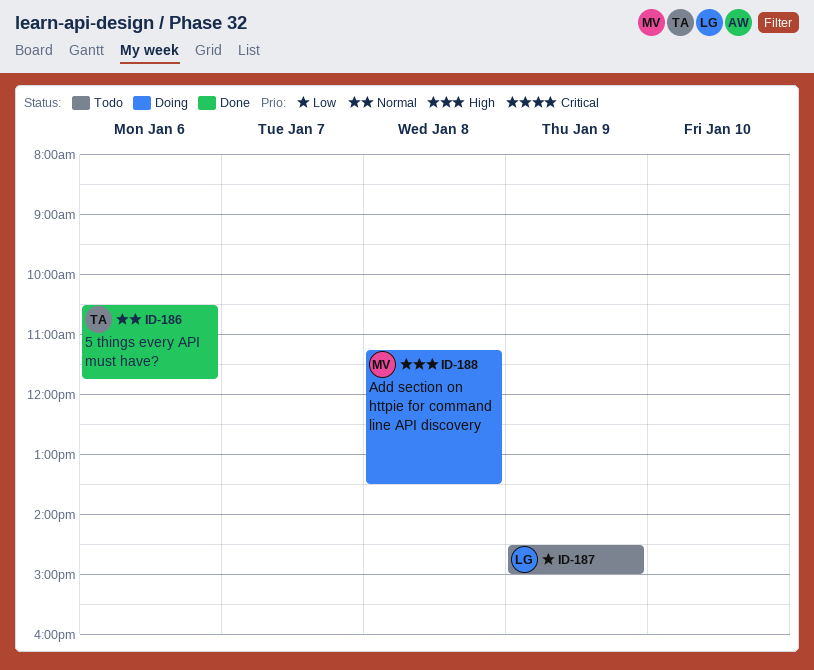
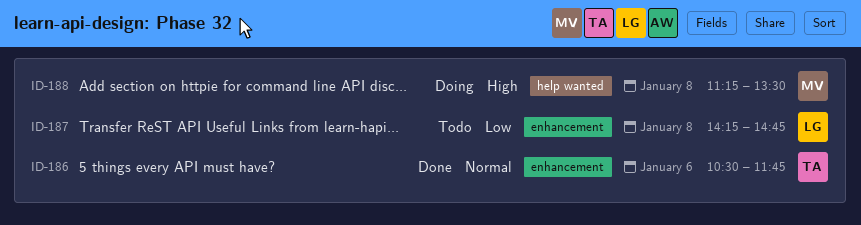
ID-187, day: Jan 9 -> Jan 8
ID-187, begins: 14:30 -> 14:15
ID-187, ends: 15:00 -> 14:45

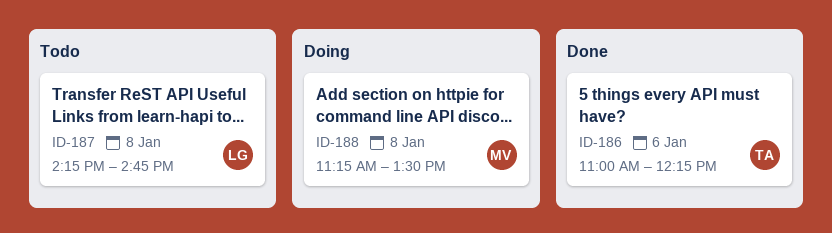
ID-186, begins: 10:30 -> 11:00
ID-186, ends: 11:45 -> 12:15

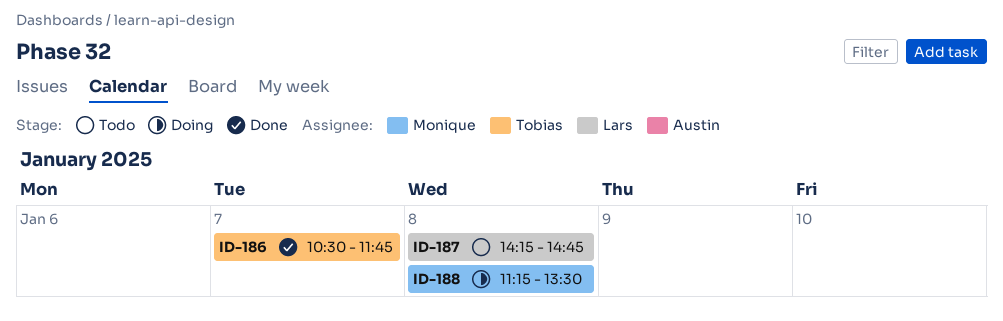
ID-186, day: Jan 6 -> Jan 7
ID-186, begins: 11:00 -> 10:30
ID-186, ends: 12:15 -> 11:45

